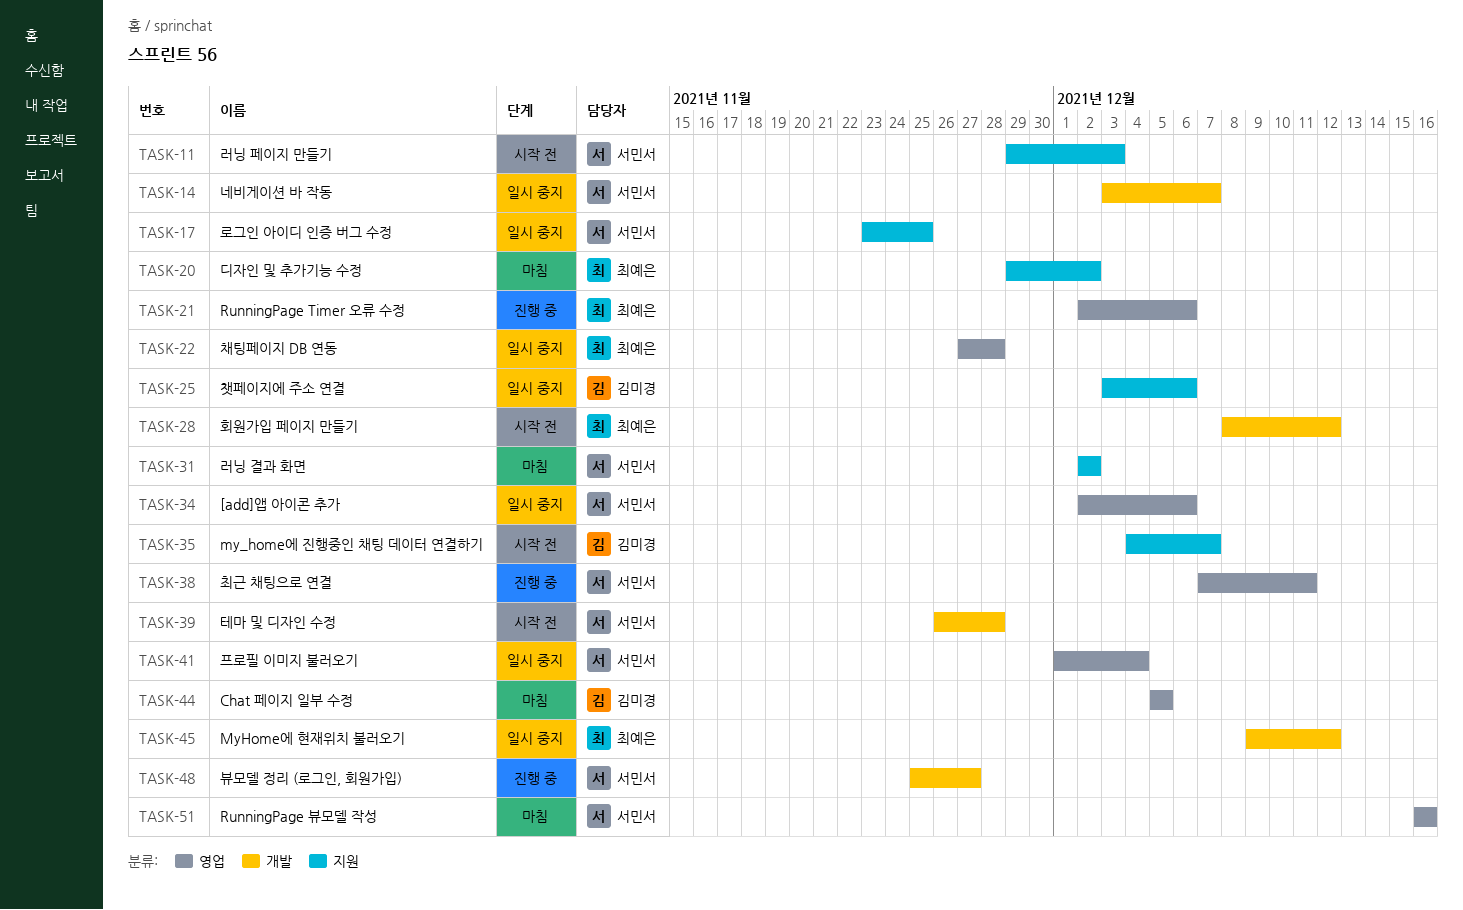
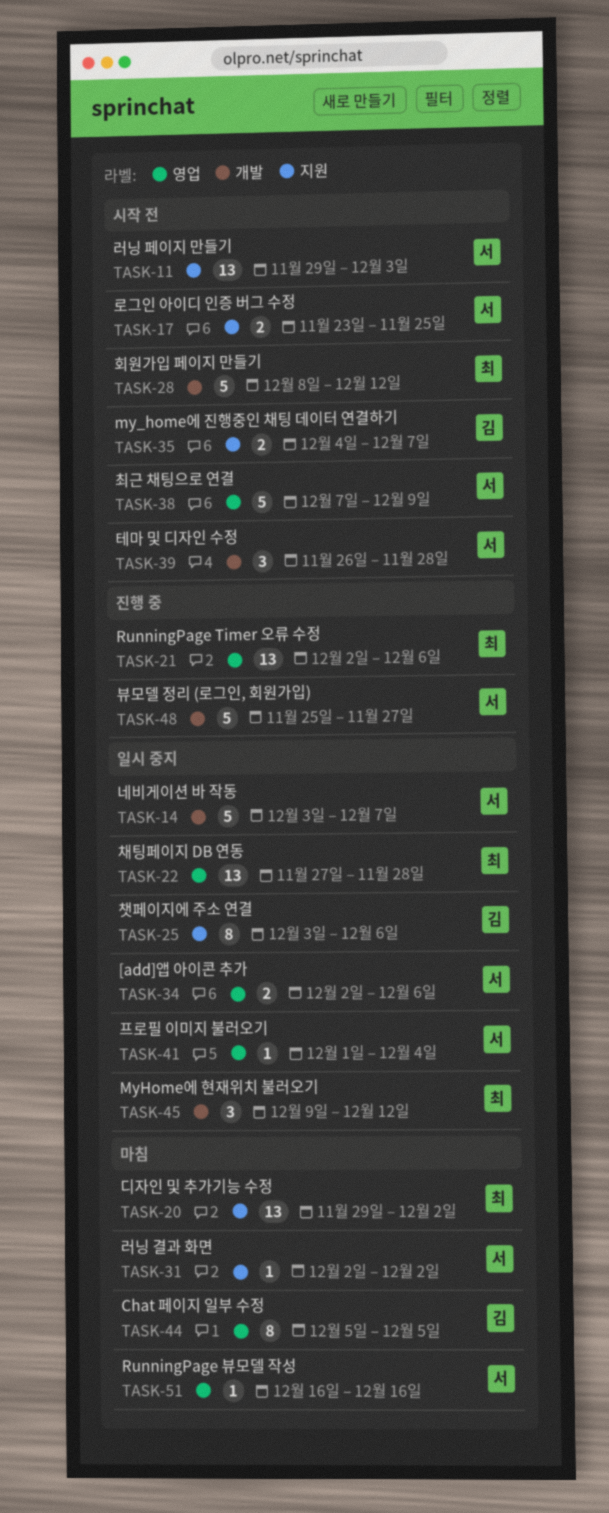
TASK-17, status: 일시 중지 -> 시작 전
TASK-38, status: 진행 중 -> 시작 전
TASK-38, due: Dec 11 -> Dec 9

